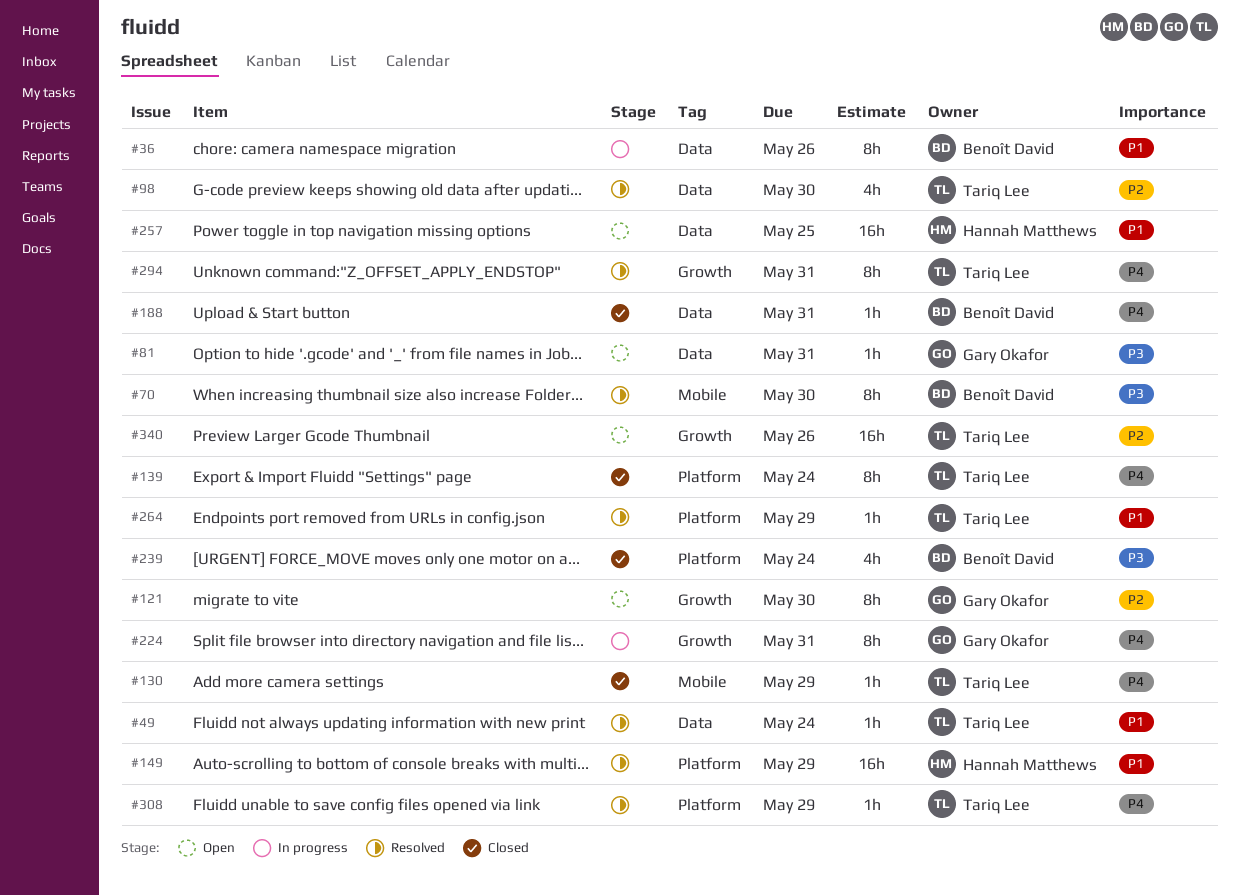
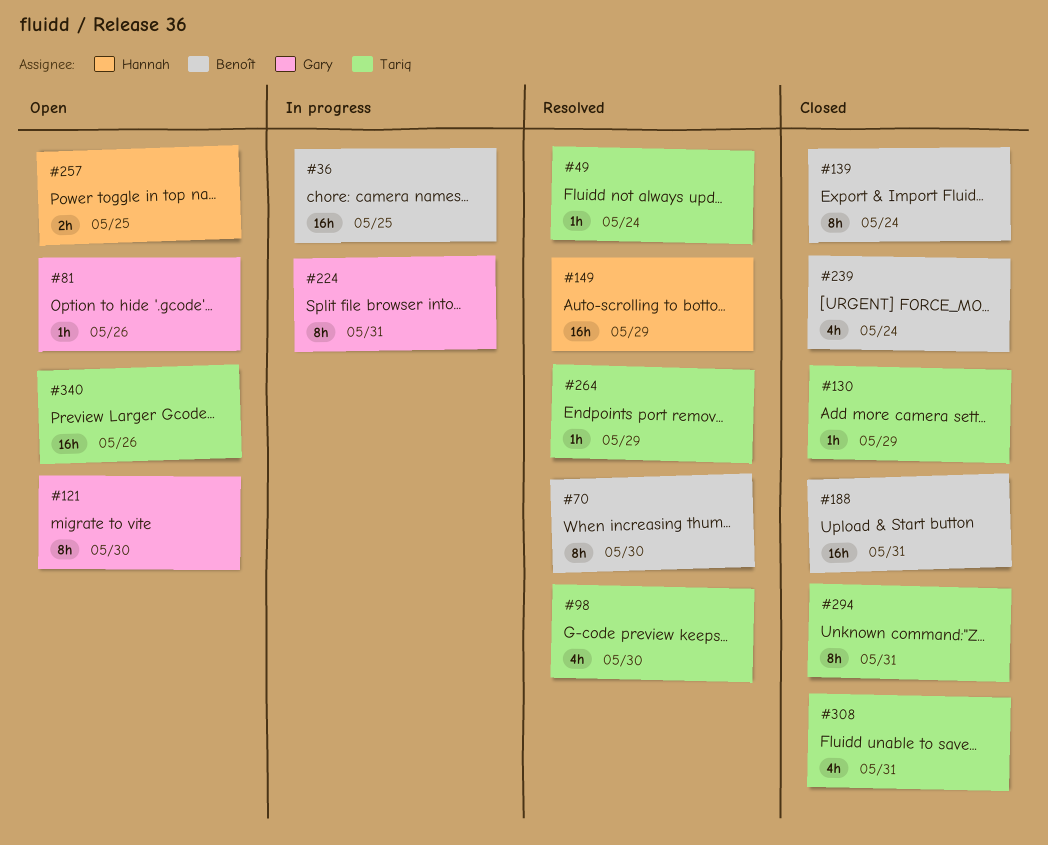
#36, estimate: 8h -> 16h
#36, due: May 26 -> May 25
#81, due: May 31 -> May 26
#139, owner: Tariq Lee -> Benoît David
#188, estimate: 1h -> 16h
#257, estimate: 16h -> 2h
#294, status: Resolved -> Closed
#308, status: Resolved -> Closed
#308, estimate: 1h -> 4h
#308, due: May 29 -> May 31

